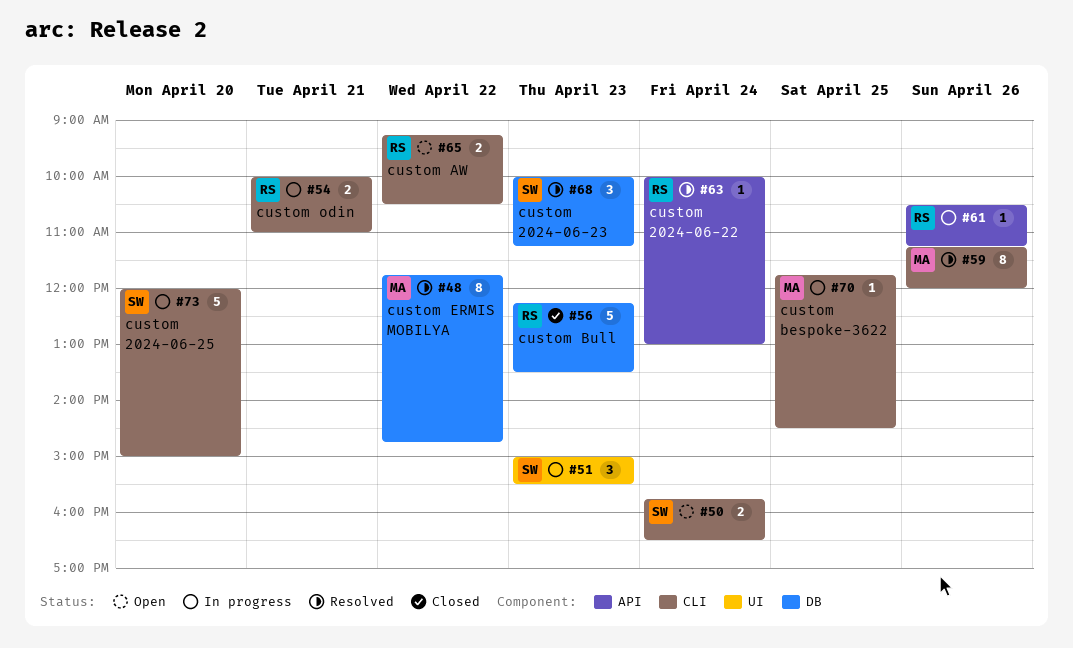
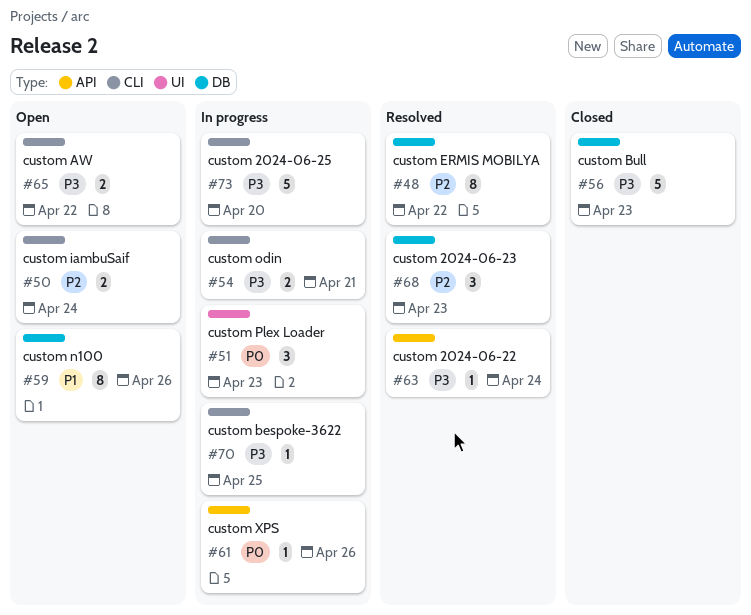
#59, status: Resolved -> Open
#59, label: CLI -> DB

